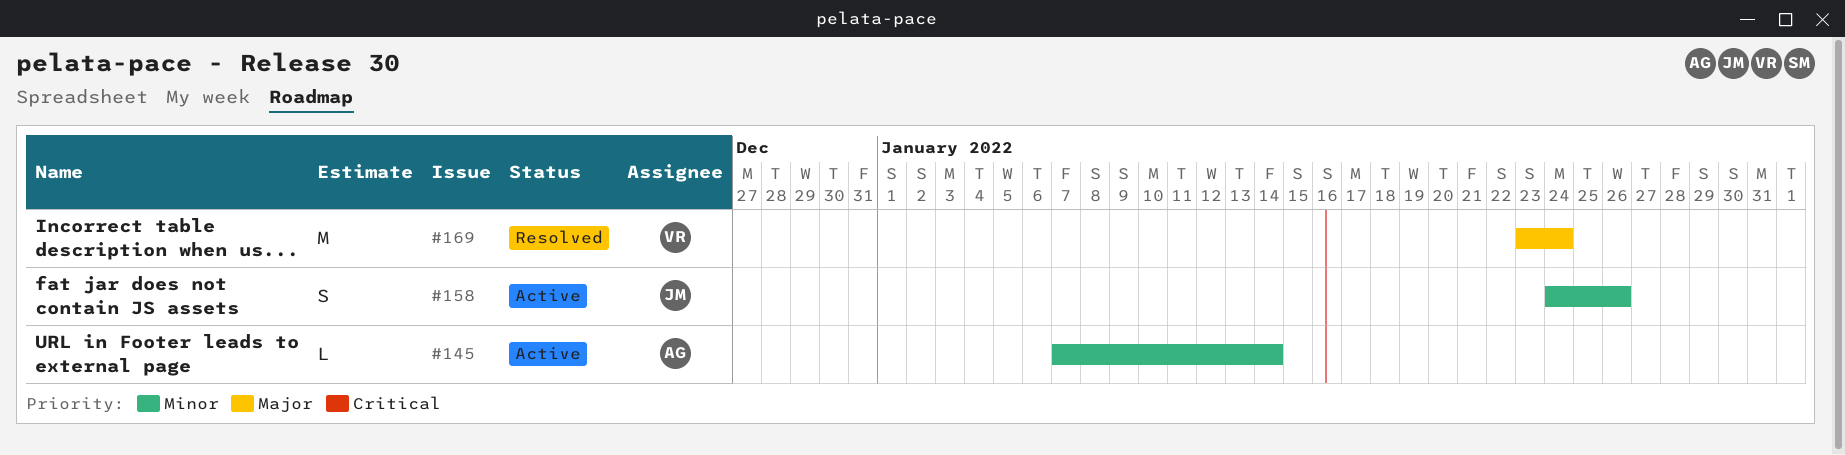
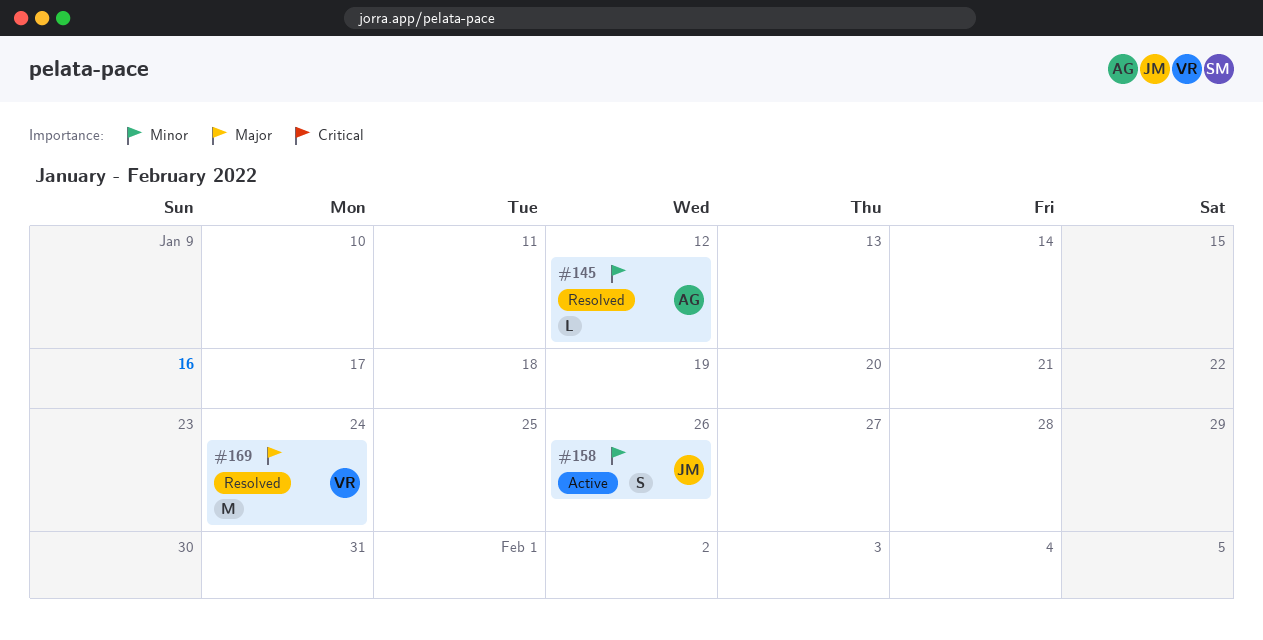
#145, status: Active -> Resolved
#145, due: Jan 14 -> Jan 12

